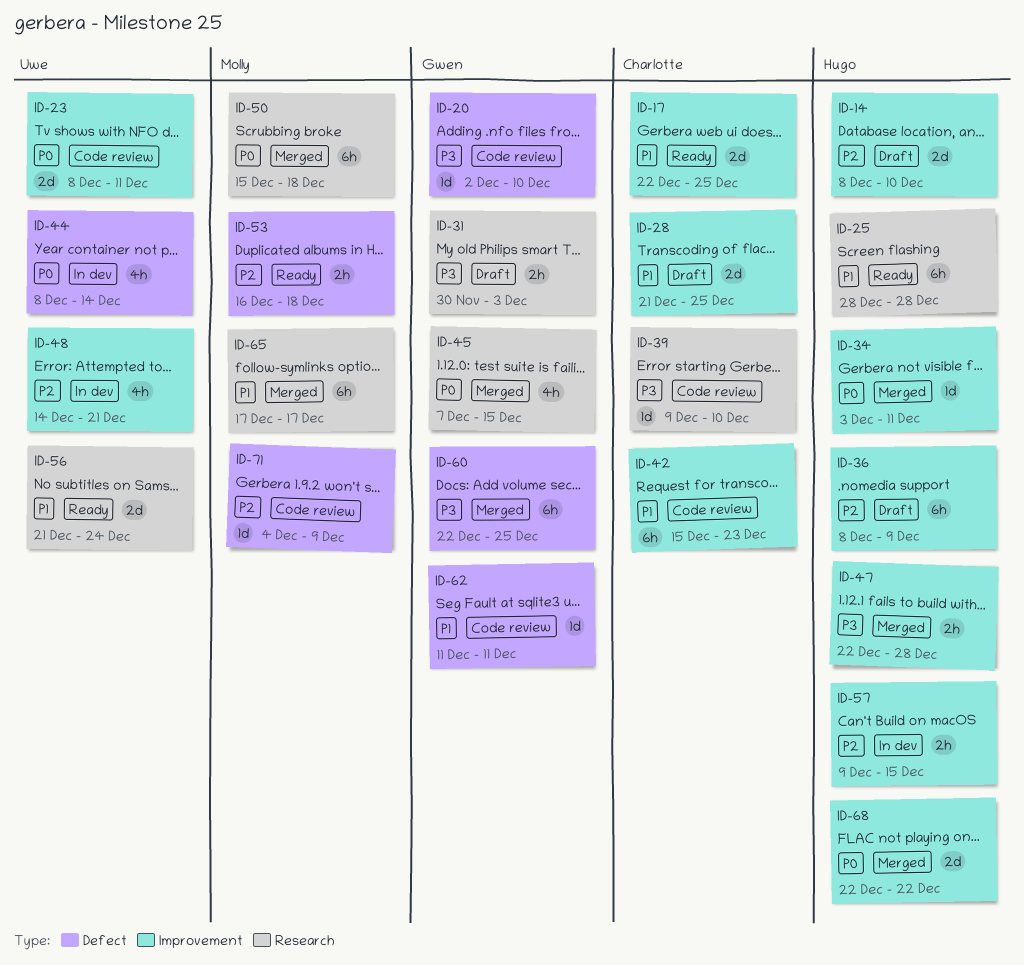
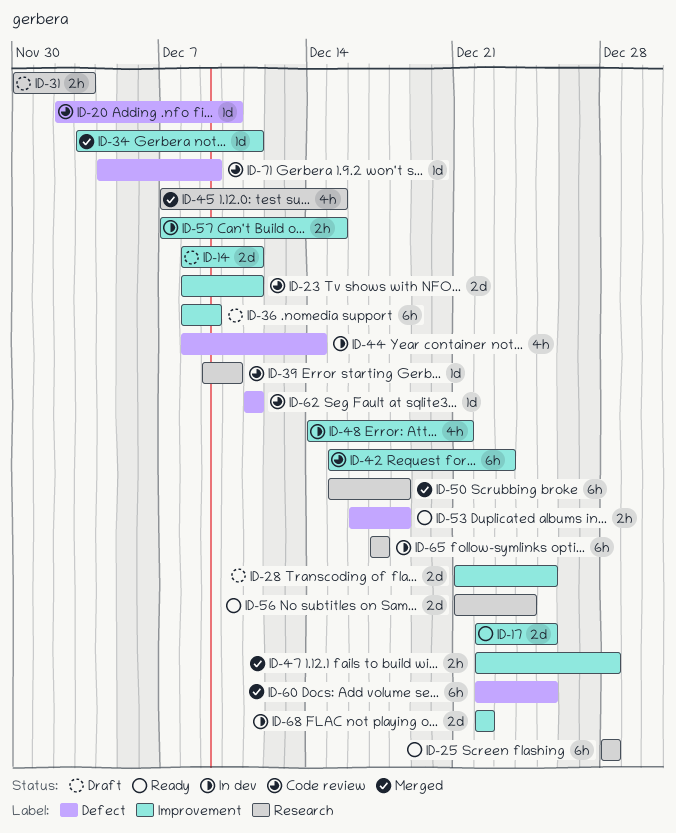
ID-14, due: Dec 10 -> Dec 11
ID-57, start: Dec 9 -> Dec 7
ID-65, status: Merged -> In dev
ID-68, status: Merged -> In dev

